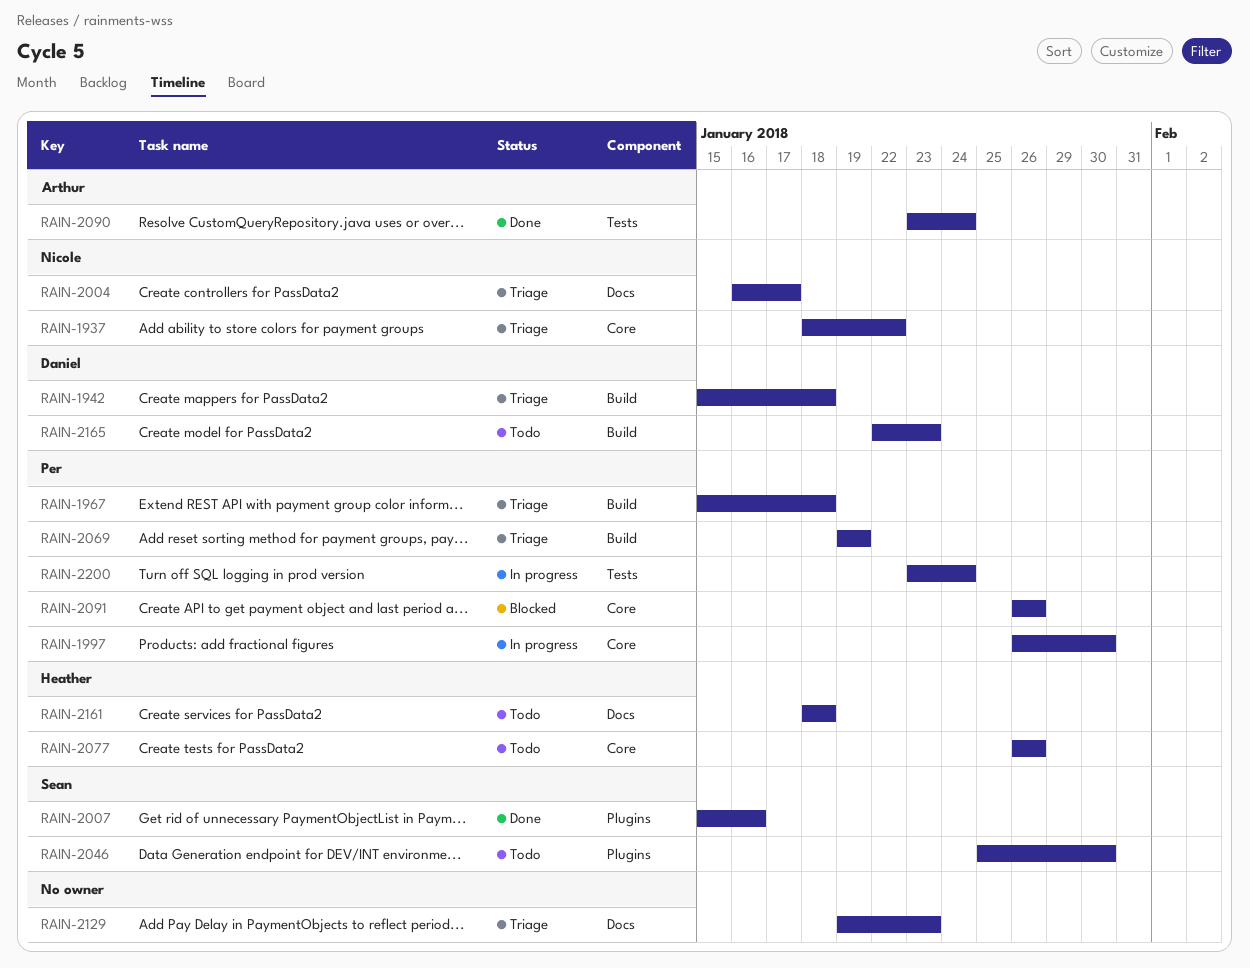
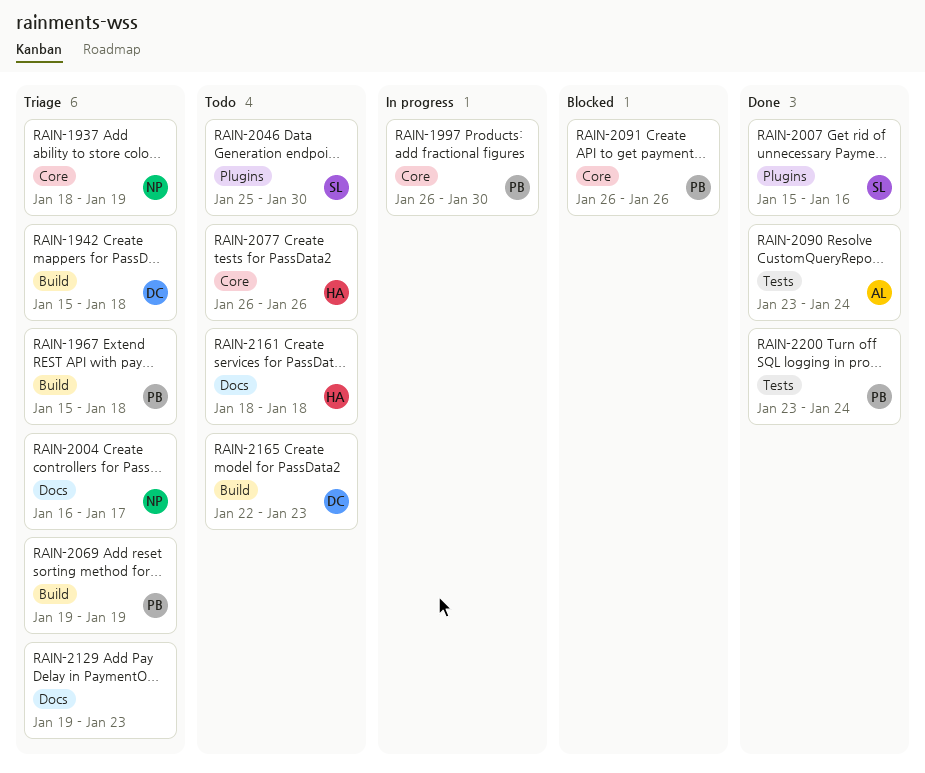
RAIN-1937, due: Jan 22 -> Jan 19
RAIN-2200, status: In progress -> Done

